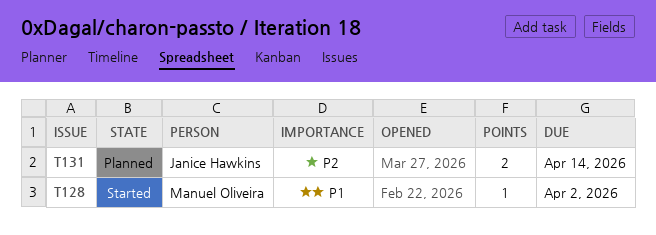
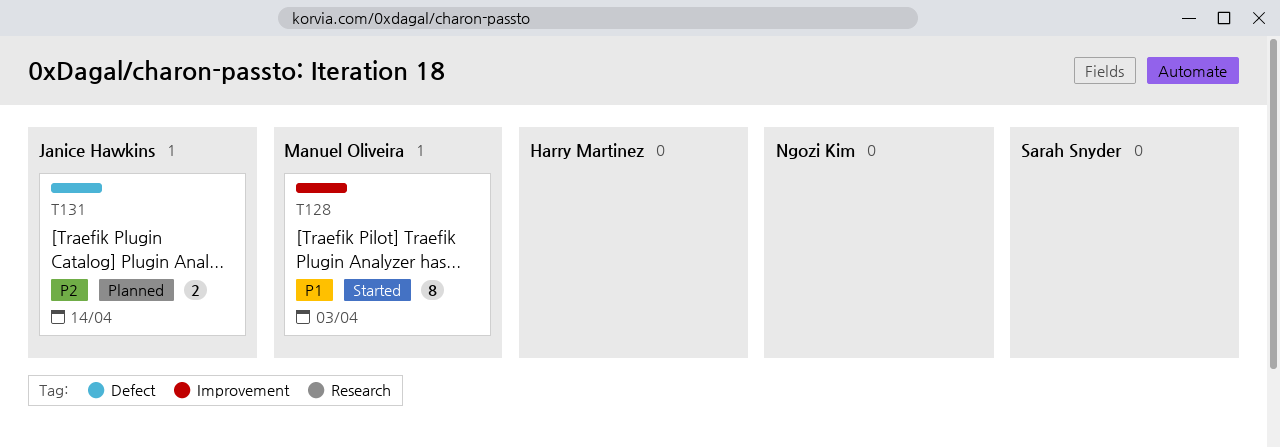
T128, estimate: 1 -> 8
T128, due: Apr 2 -> Apr 3

